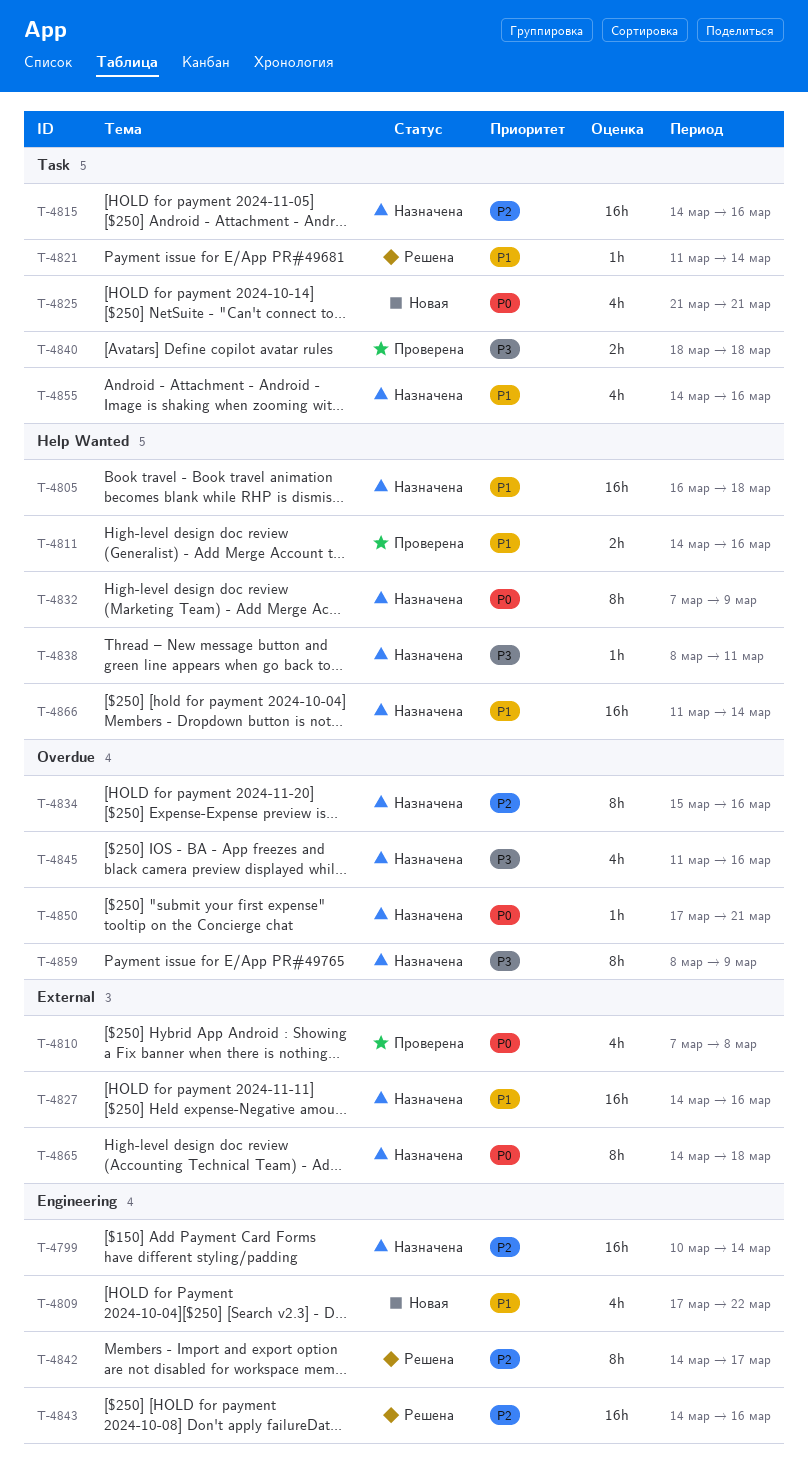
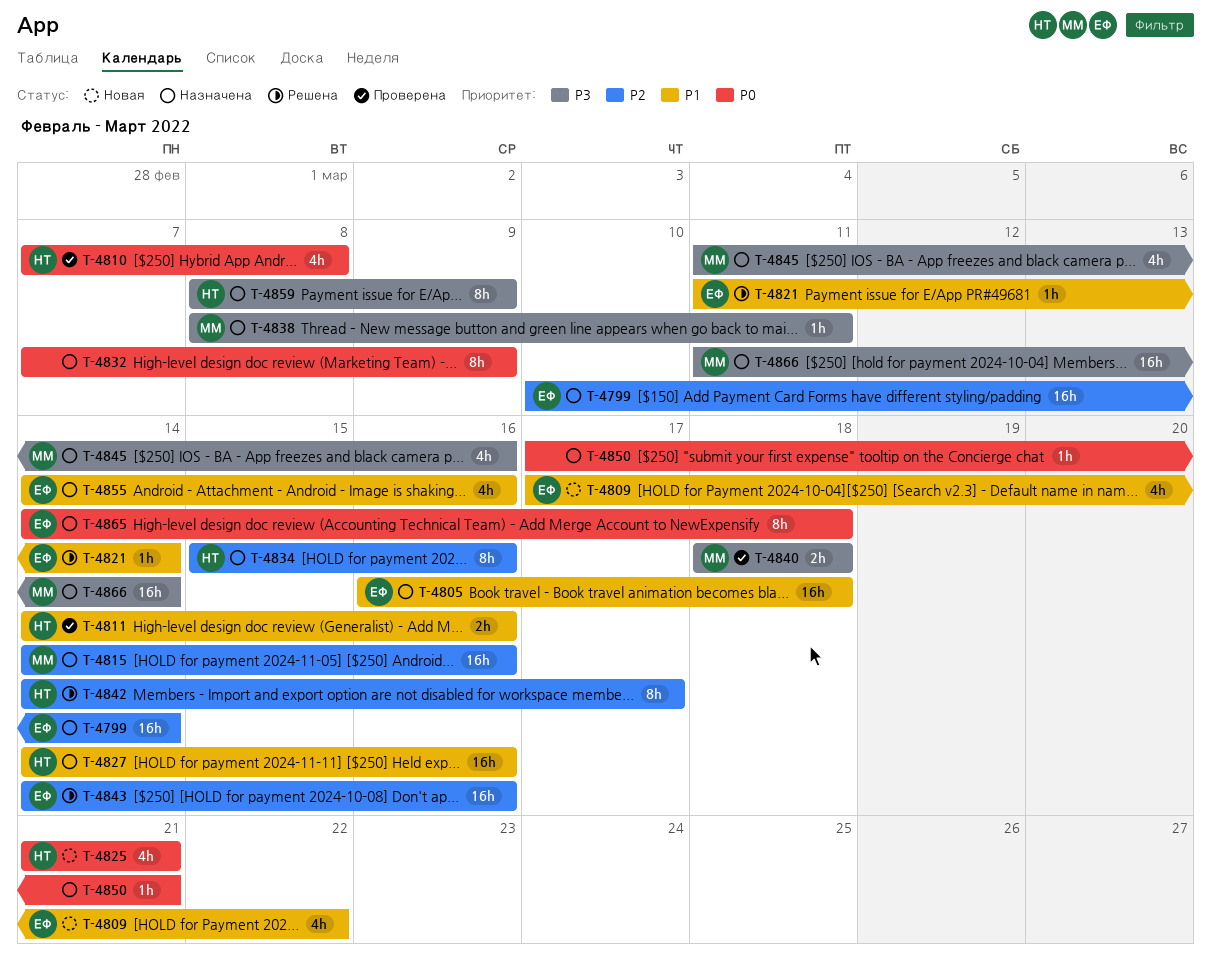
T-4866, priority: P1 -> P3

